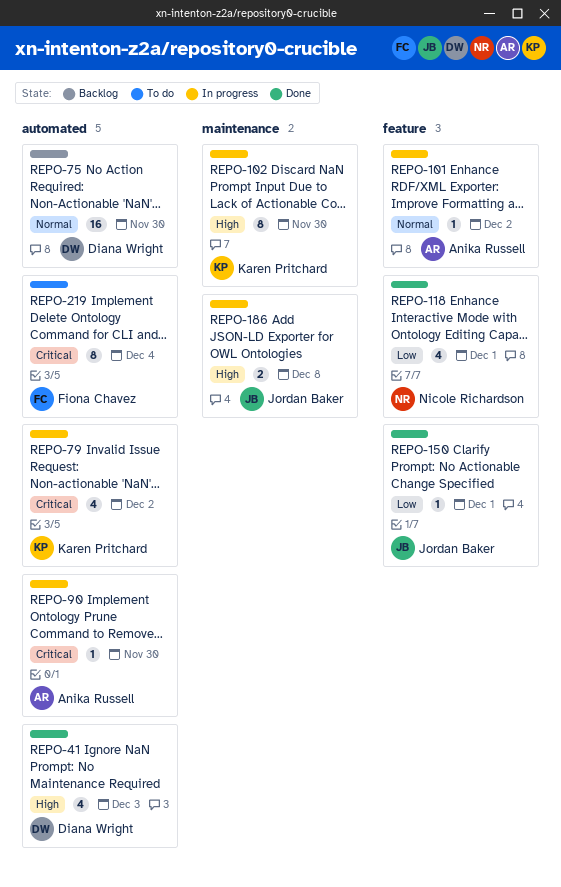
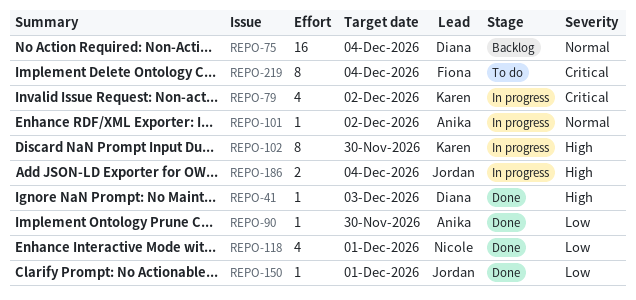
REPO-41, estimate: 4 -> 1
REPO-75, due: Nov 30 -> Dec 4
REPO-90, status: In progress -> Done
REPO-90, priority: Critical -> Low
REPO-186, due: Dec 8 -> Dec 4

